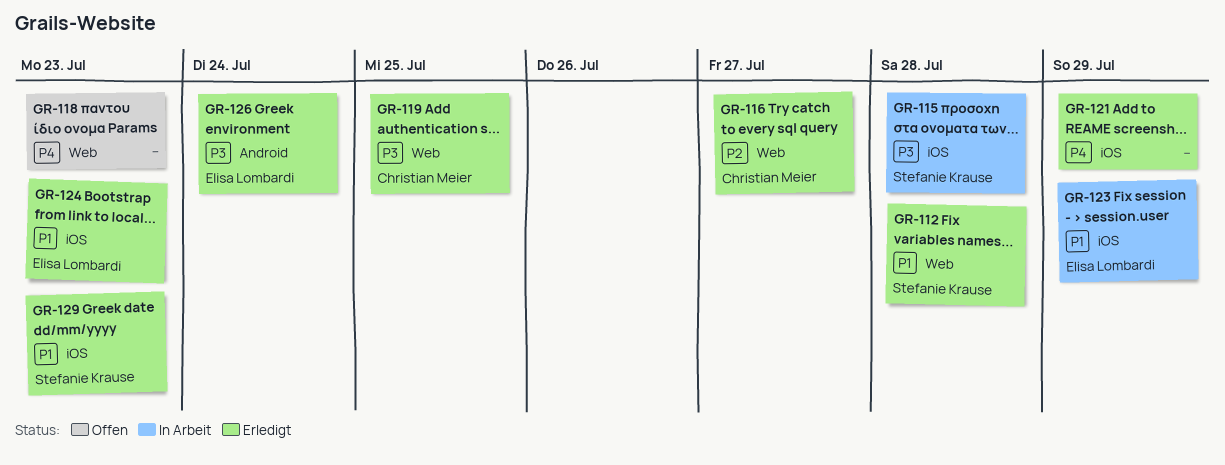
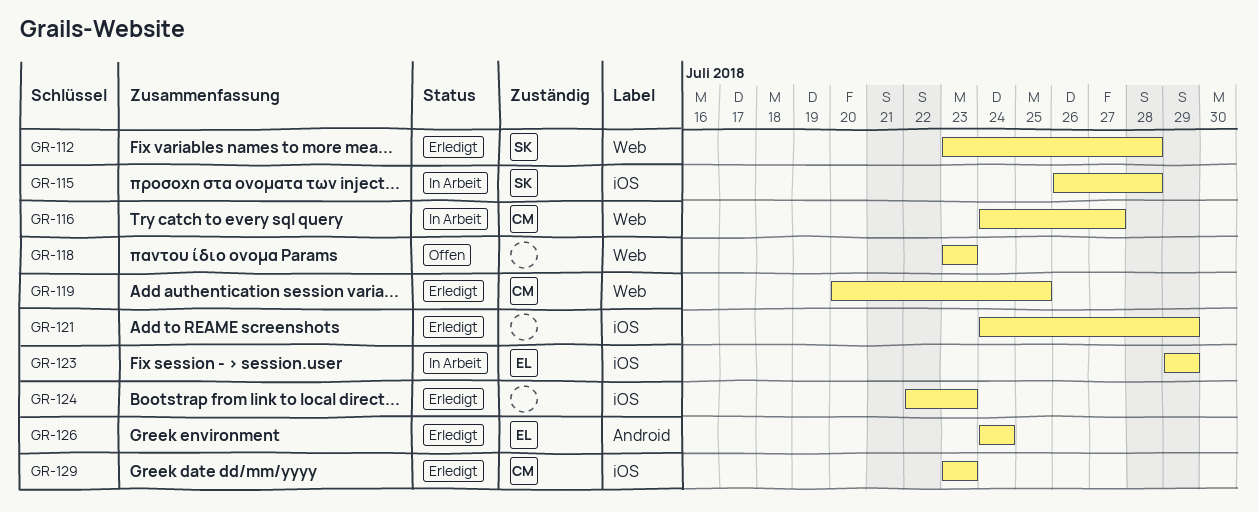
GR-116, status: Erledigt -> In Arbeit
GR-124, owner: Elisa Lombardi -> none
GR-129, owner: Stefanie Krause -> Christian Meier

